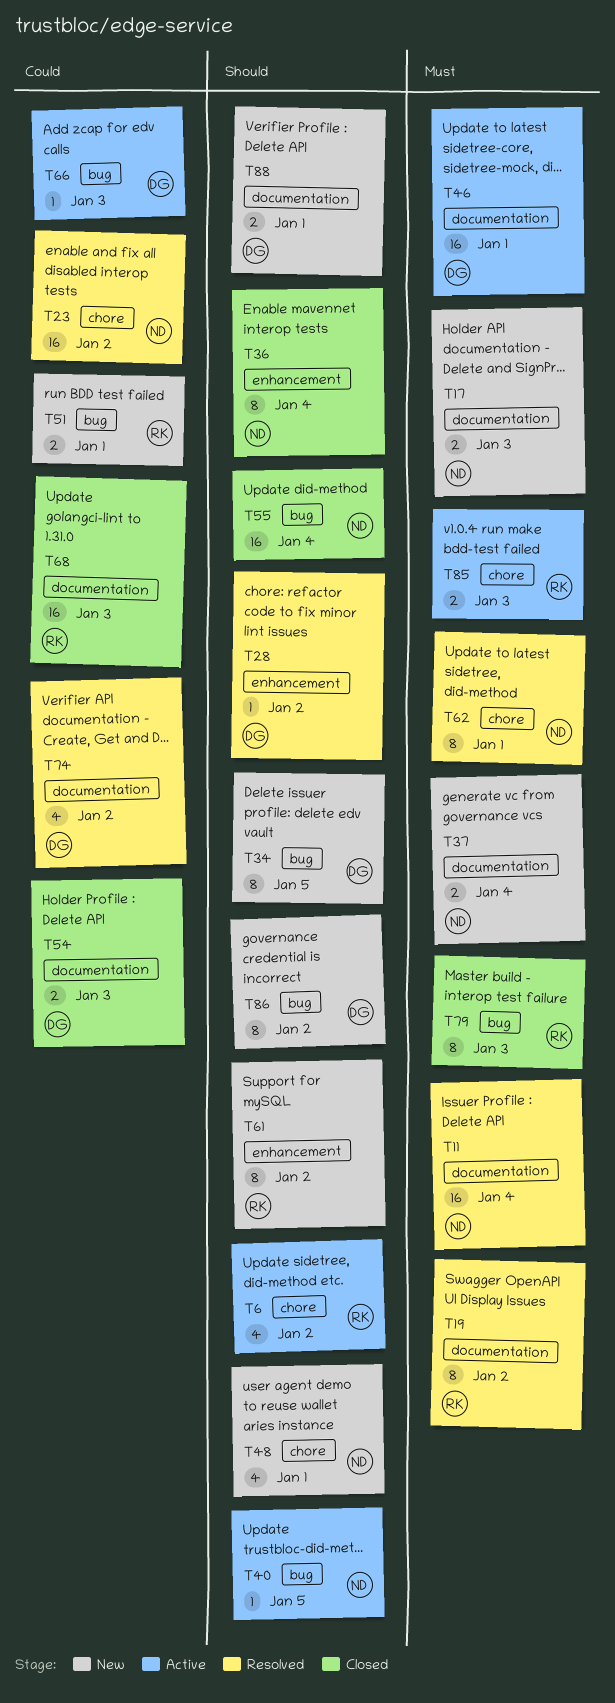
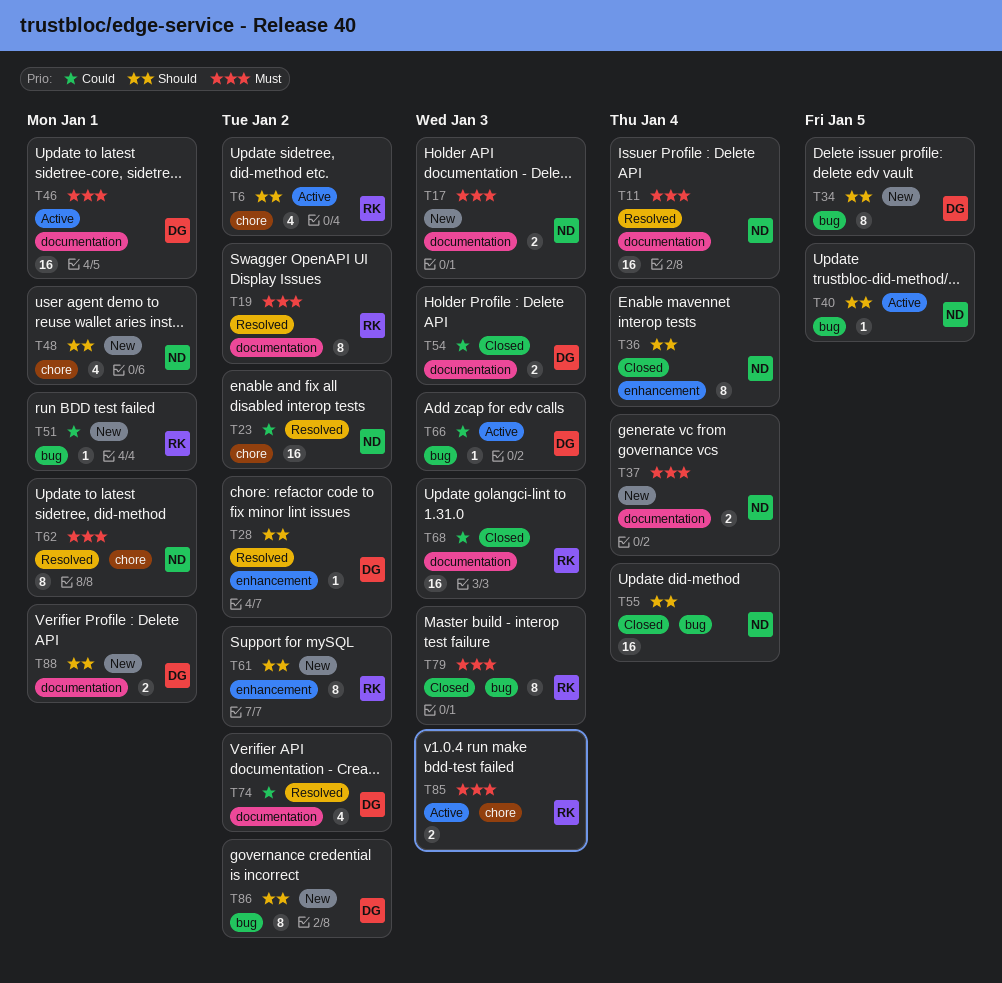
T51, estimate: 2 -> 1

